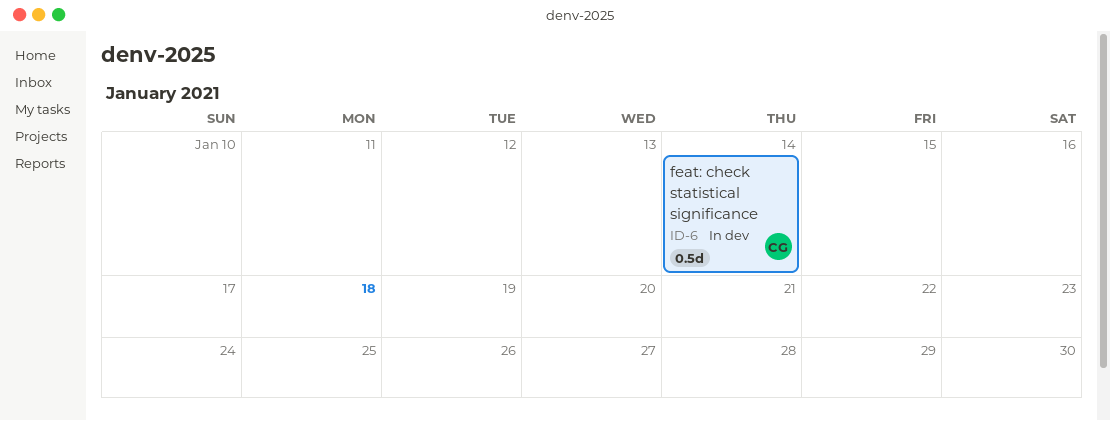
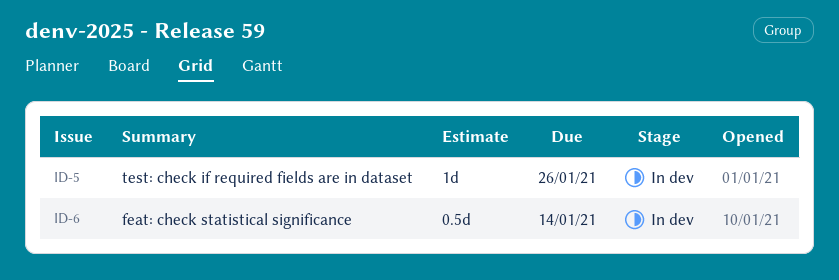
ID-5: none -> present

